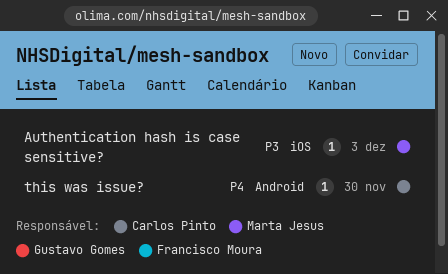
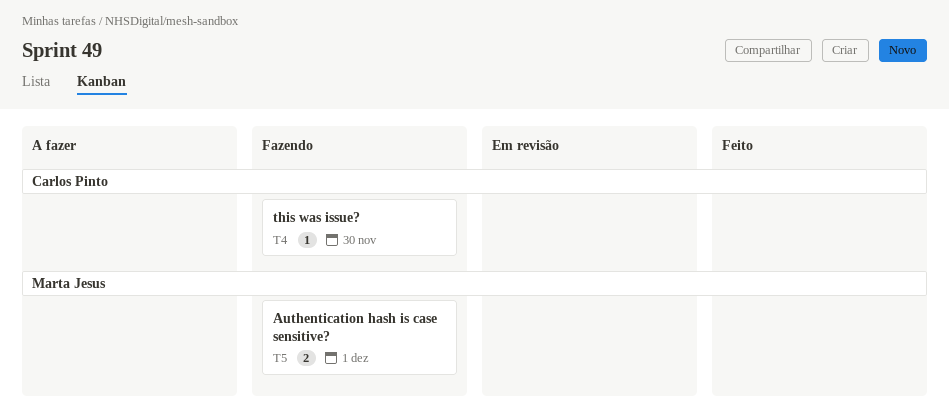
Authentication hash is case sensitive?, estimate: 1 -> 2
Authentication hash is case sensitive?, due: Dec 3 -> Dec 1

